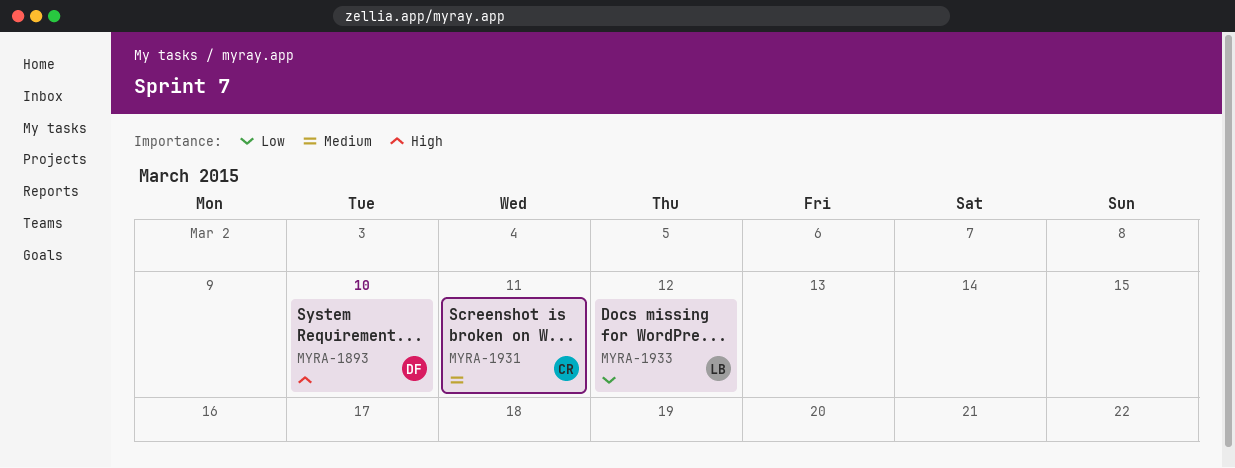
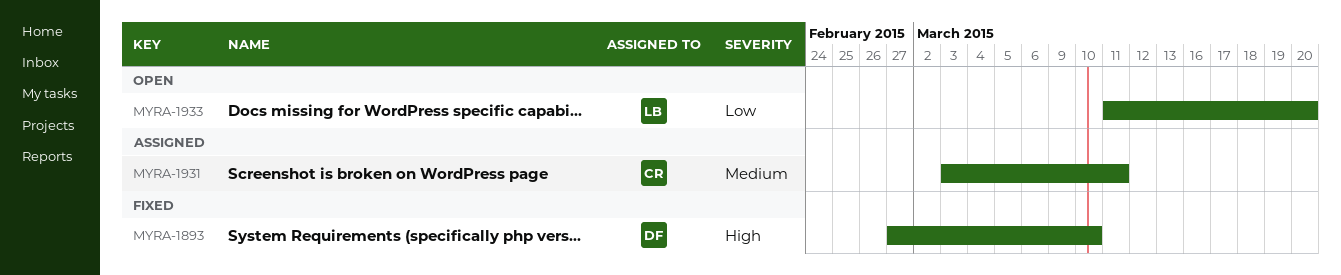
MYRA-1933, due: Mar 12 -> Mar 20

